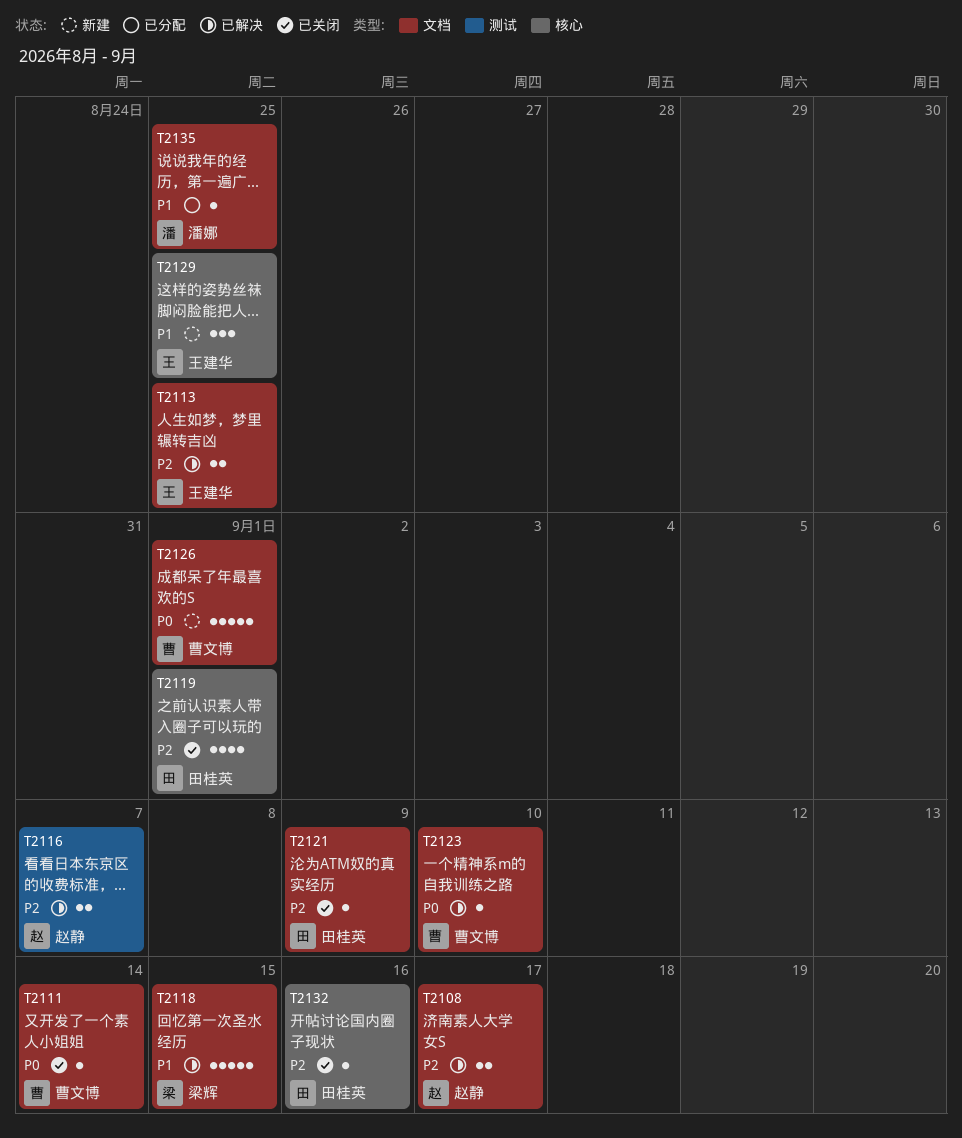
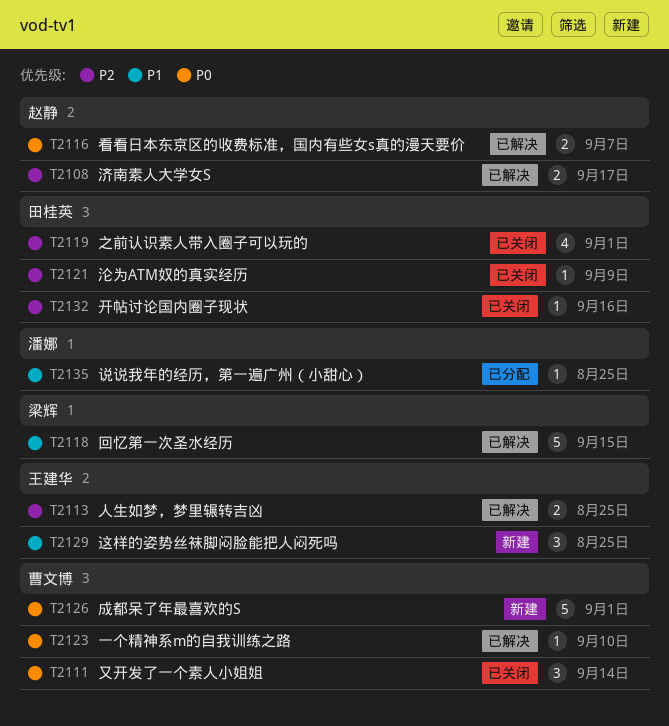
T2111, estimate: 1 -> 3
T2116, priority: P2 -> P0

